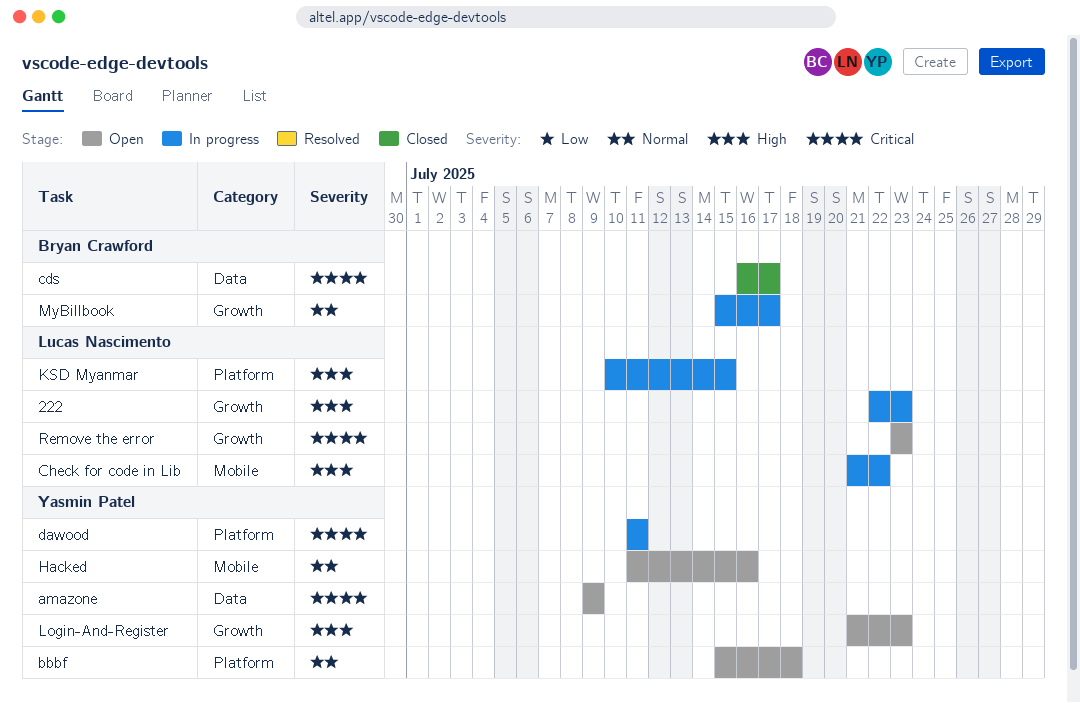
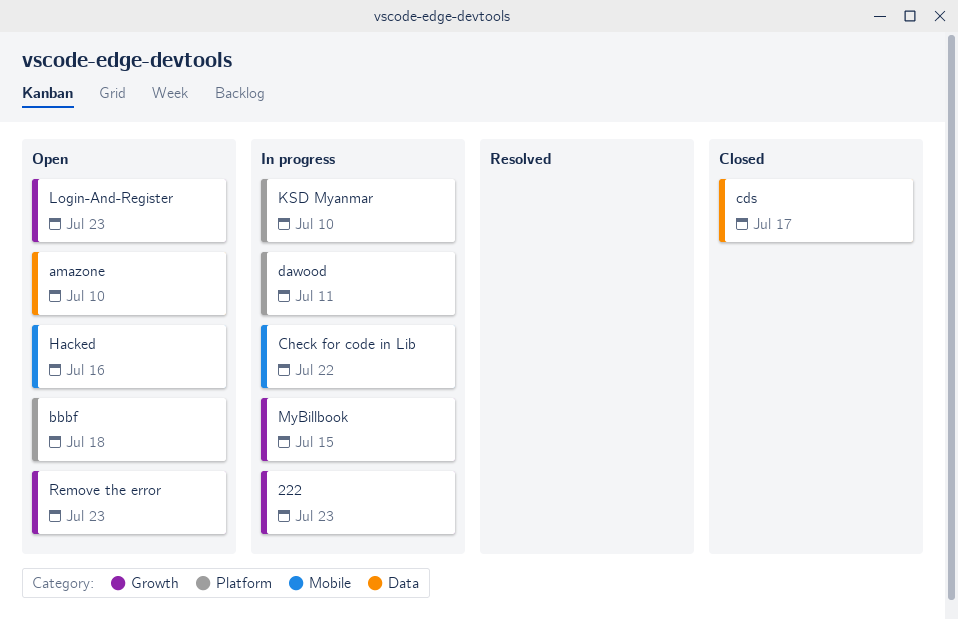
amazone, due: Jul 9 -> Jul 10
KSD Myanmar, due: Jul 15 -> Jul 10
MyBillbook, due: Jul 17 -> Jul 15

